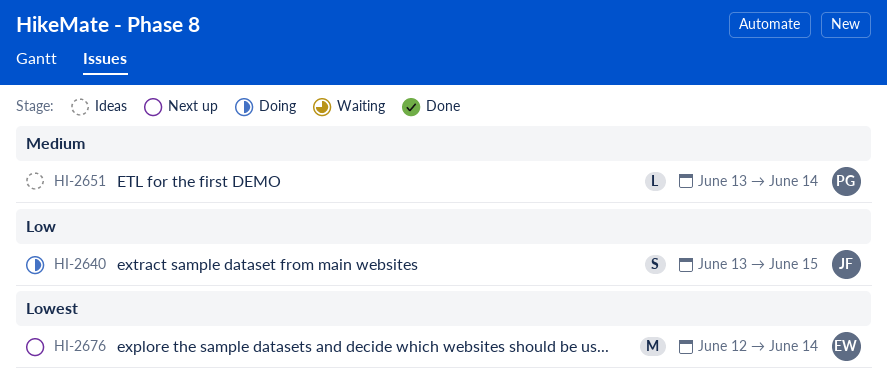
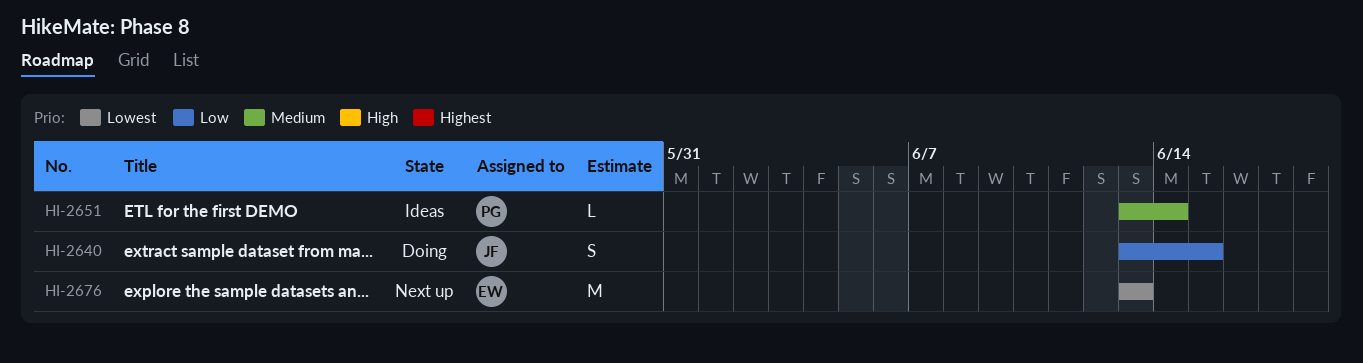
HI-2676, start: Jun 12 -> Jun 13
HI-2676, due: Jun 14 -> Jun 13

